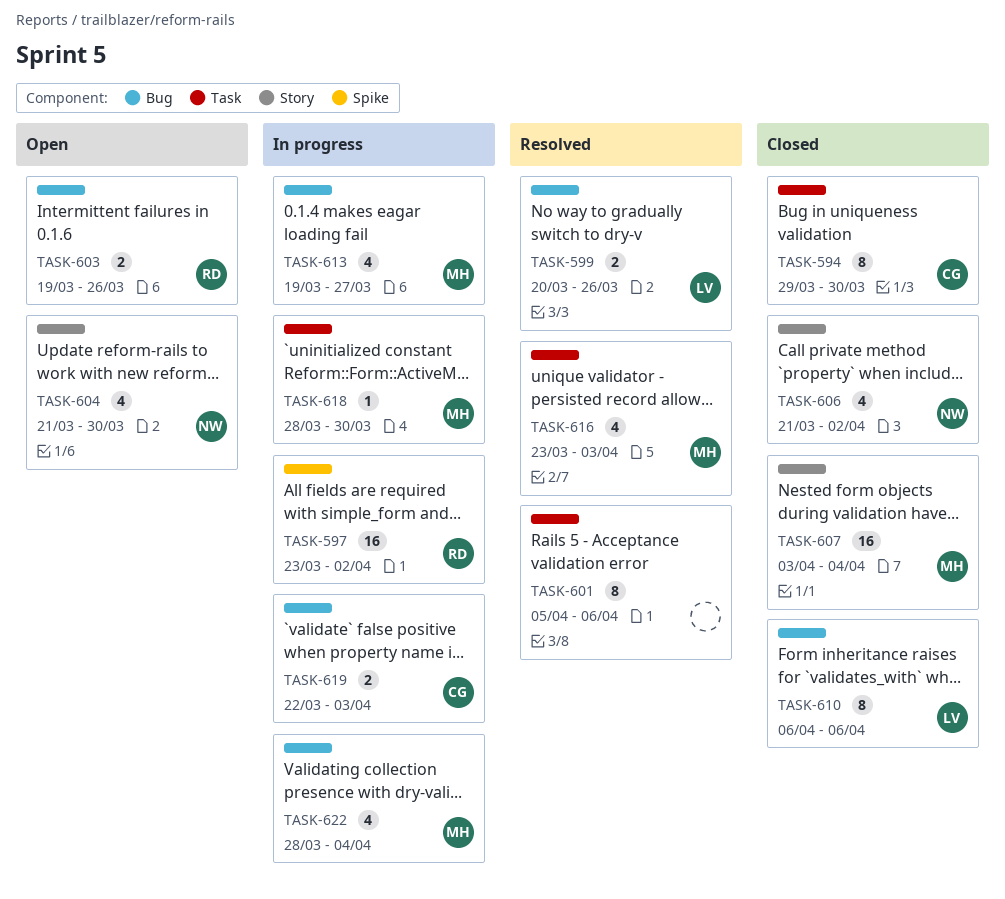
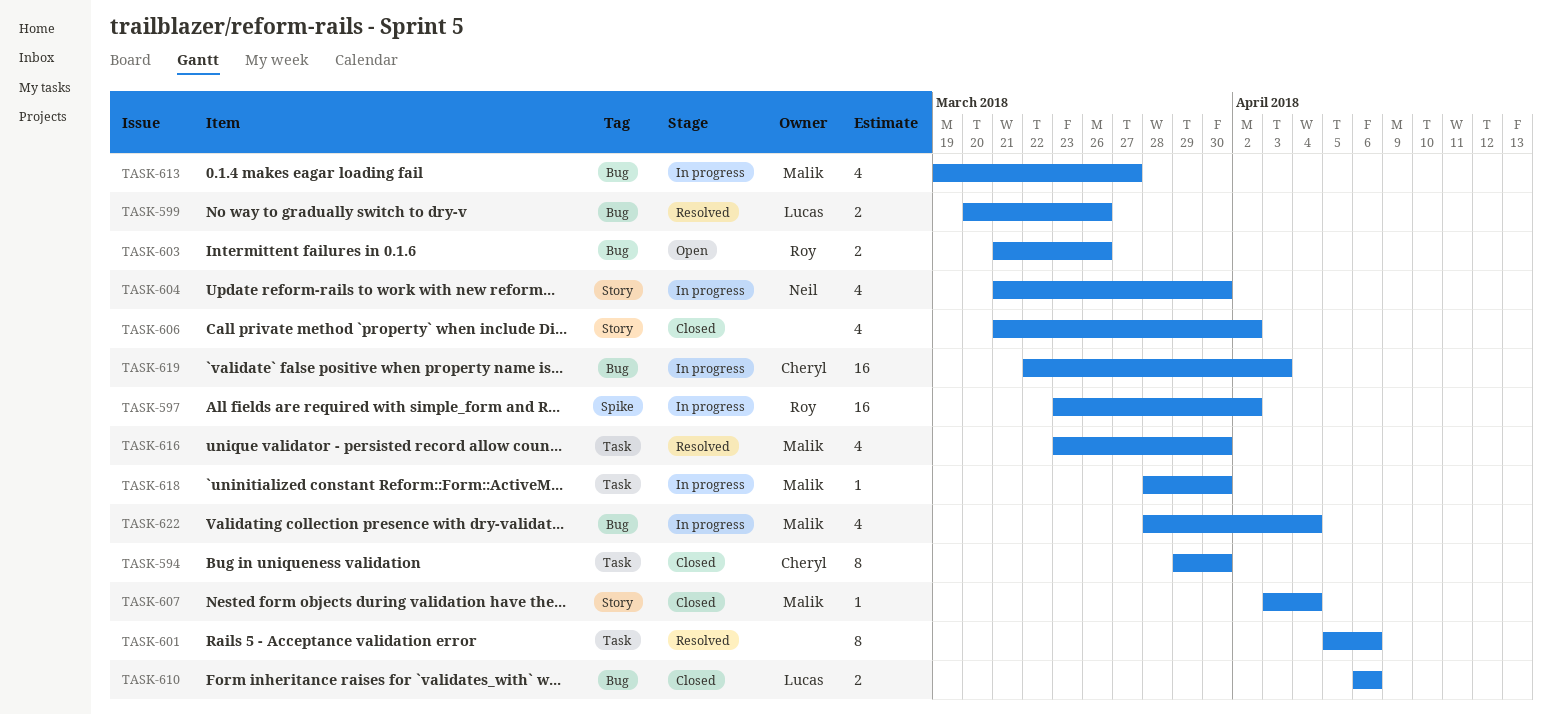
TASK-603, start: Mar 19 -> Mar 21
TASK-604, status: Open -> In progress
TASK-606, owner: Neil -> none
TASK-607, estimate: 16 -> 1
TASK-610, estimate: 8 -> 2
TASK-616, due: Apr 3 -> Mar 30
TASK-619, estimate: 2 -> 16

